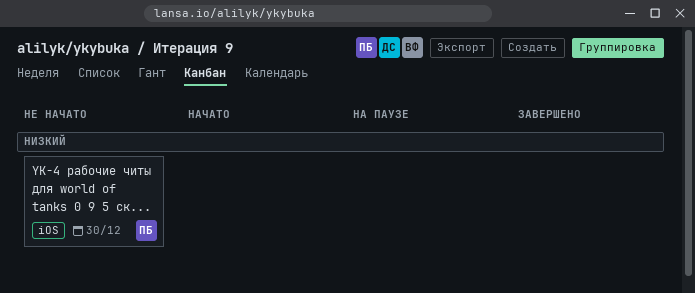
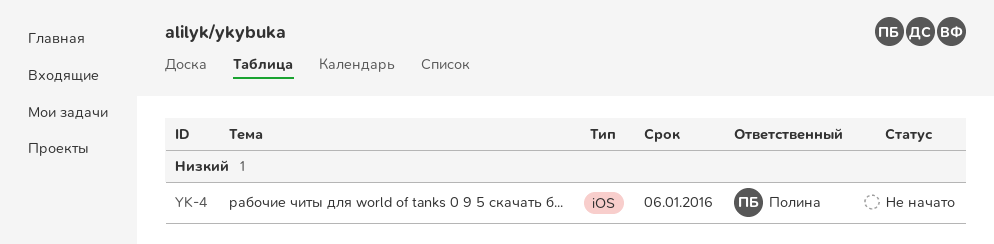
YK-4, due: Dec 30 -> Jan 6

